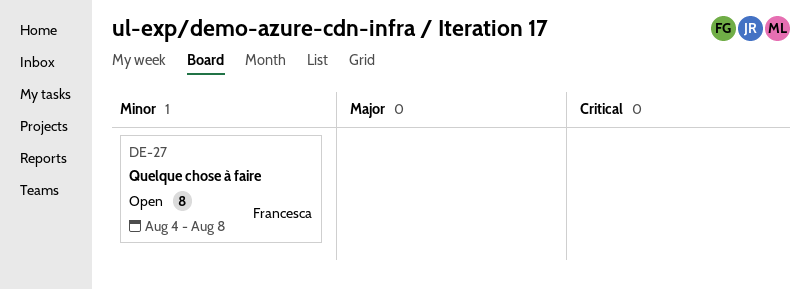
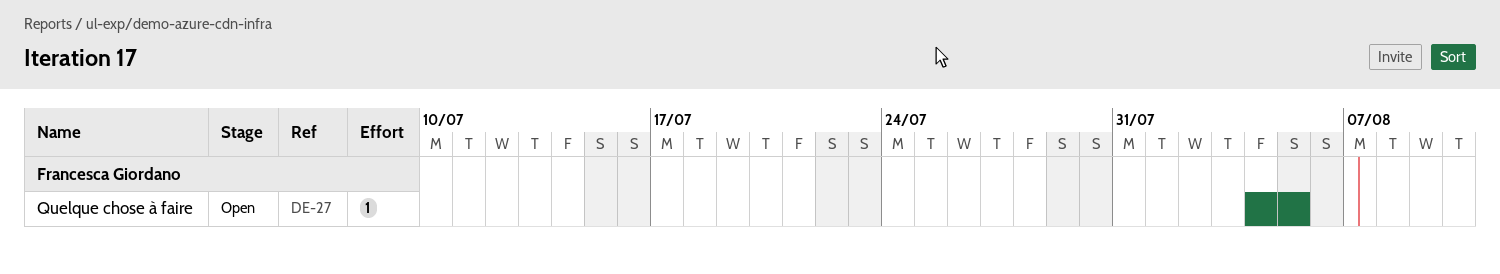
DE-27, estimate: 8 -> 1
DE-27, due: Aug 8 -> Aug 5

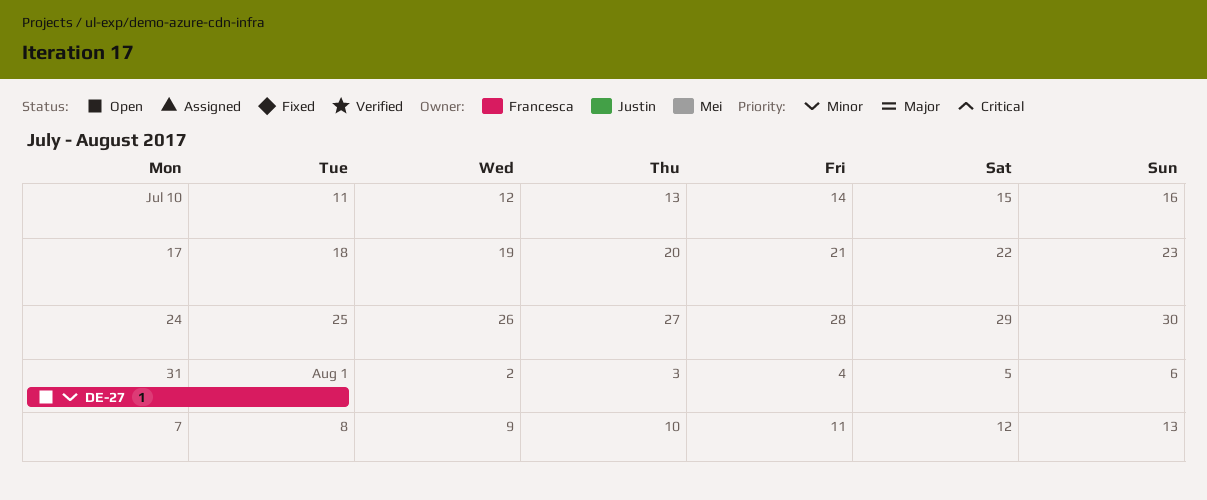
DE-27, start: Aug 4 -> Jul 31
DE-27, due: Aug 5 -> Aug 1

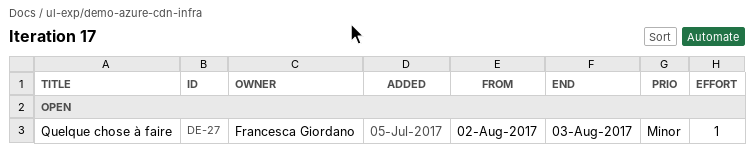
DE-27, start: Jul 31 -> Aug 2
DE-27, due: Aug 1 -> Aug 3

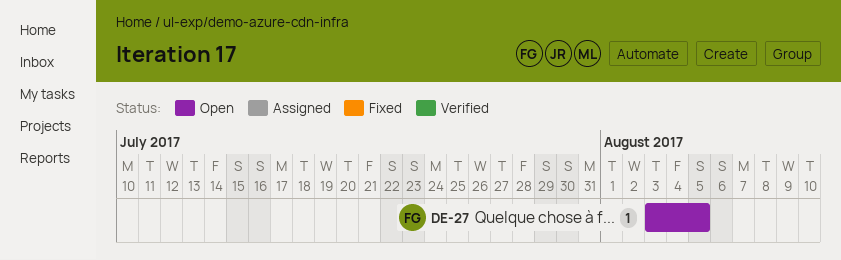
DE-27, start: Aug 2 -> Aug 3
DE-27, due: Aug 3 -> Aug 5

